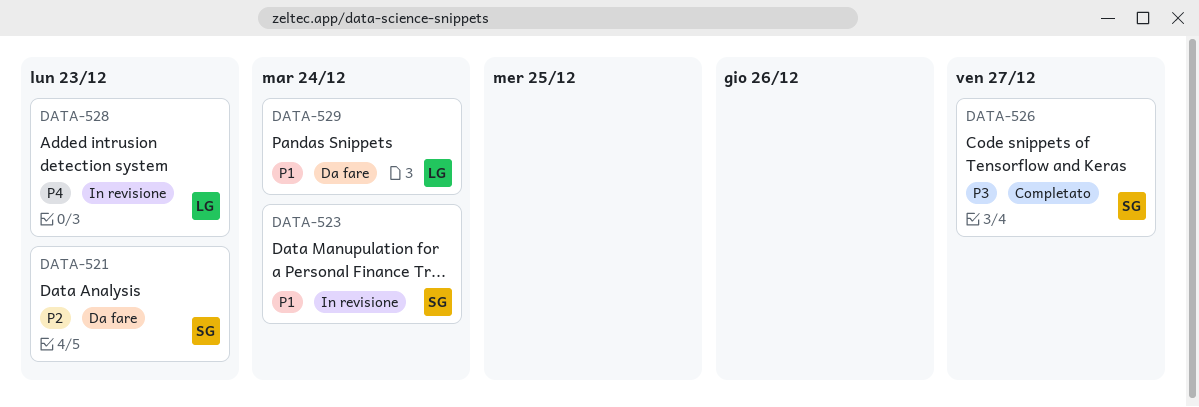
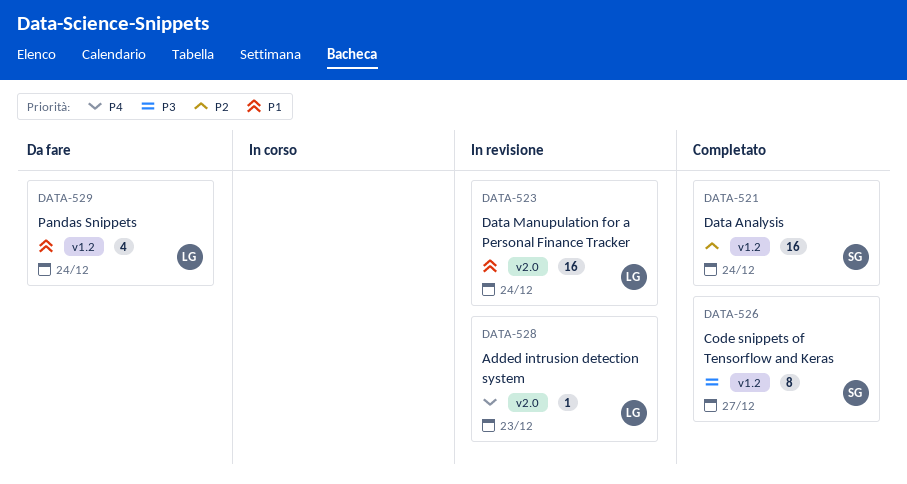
DATA-521, status: Da fare -> Completato
DATA-521, due: Dec 23 -> Dec 24
DATA-523, owner: SG -> LG

